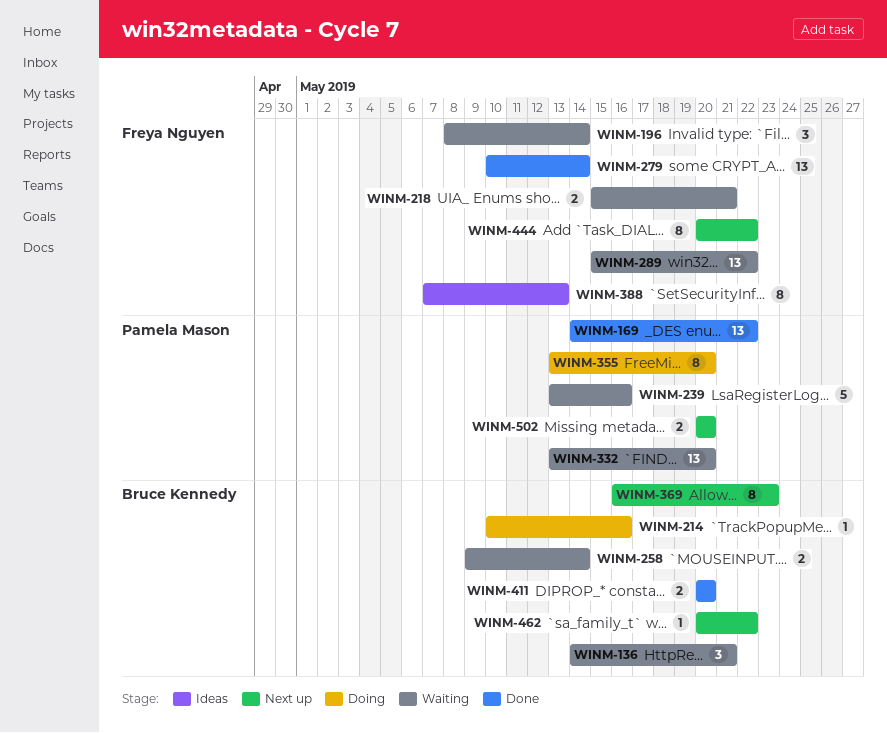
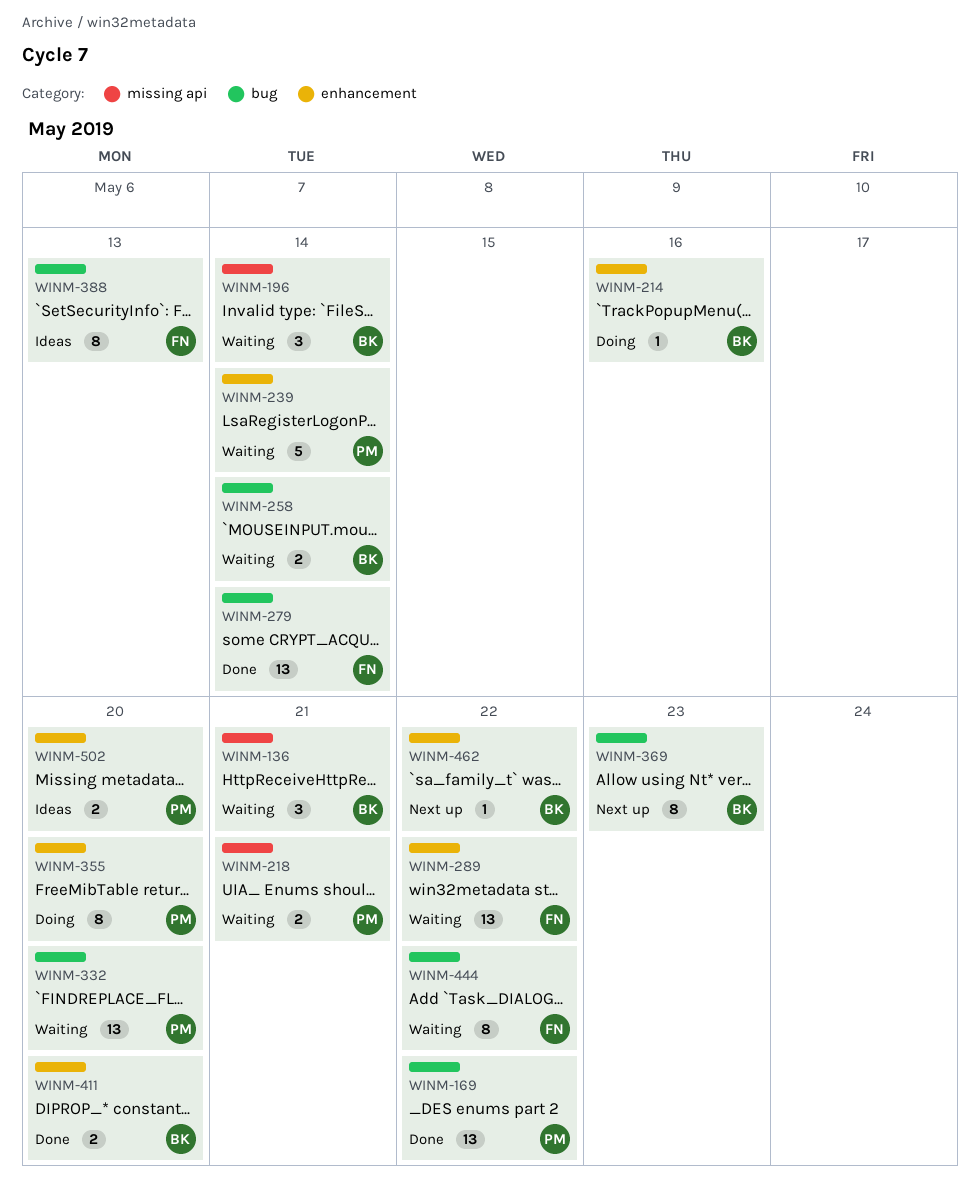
WINM-196, owner: Freya Nguyen -> Bruce Kennedy
WINM-218, owner: Freya Nguyen -> Pamela Mason
WINM-239, due: May 16 -> May 14
WINM-444, status: Next up -> Waiting
WINM-502, status: Next up -> Ideas

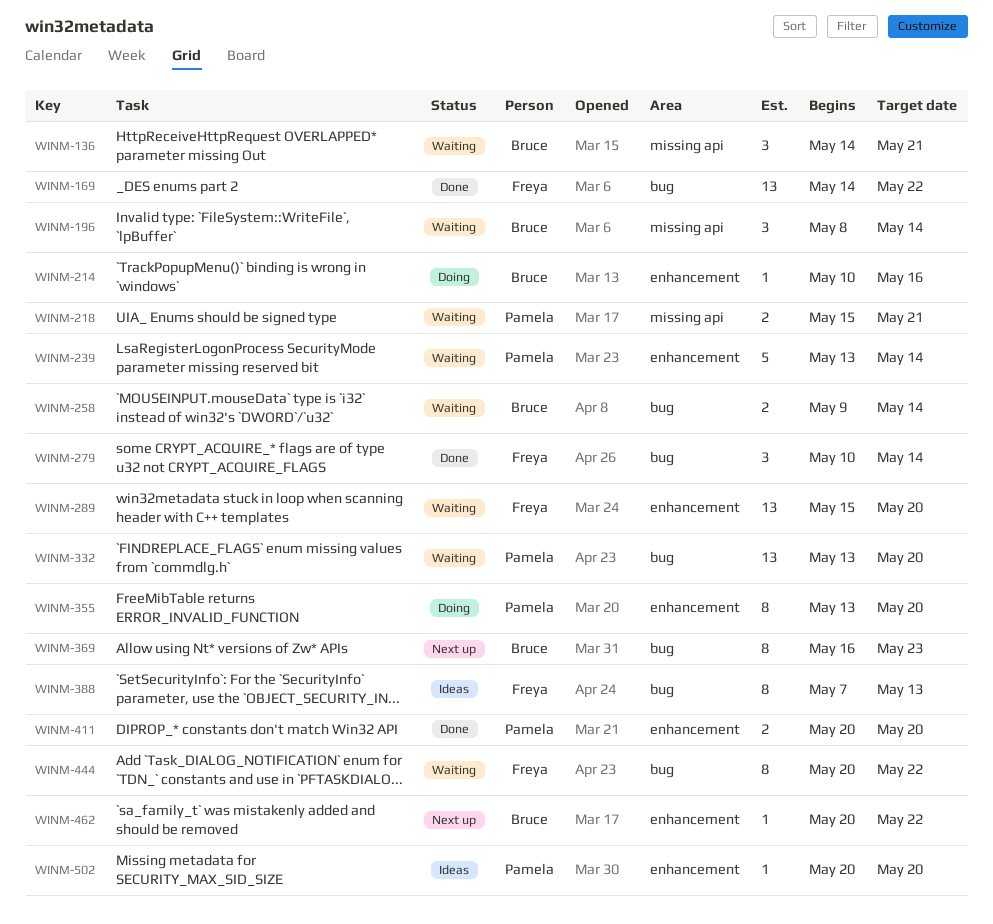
WINM-169, owner: Pamela -> Freya
WINM-279, estimate: 13 -> 3
WINM-289, due: May 22 -> May 20
WINM-411, owner: Bruce -> Pamela
WINM-502, estimate: 2 -> 1

